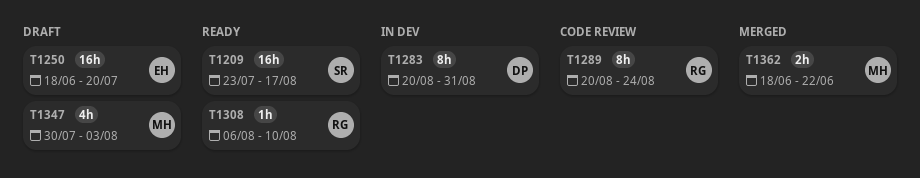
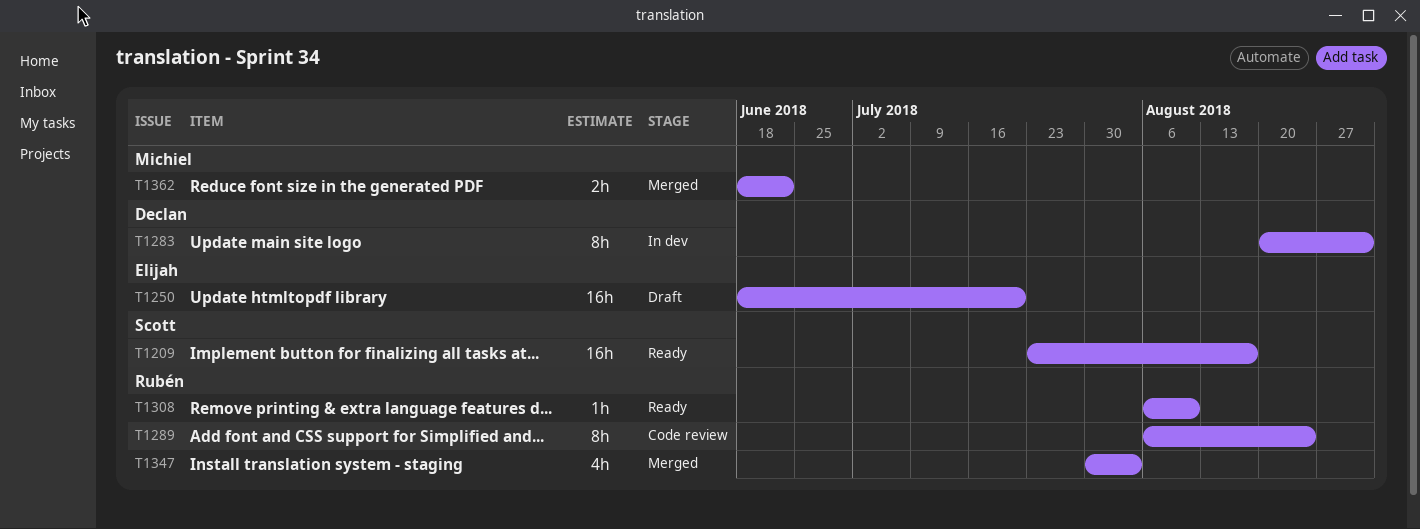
T1289, start: Aug 20 -> Aug 6
T1347, status: Draft -> Merged
T1347, owner: Michiel -> Rubén

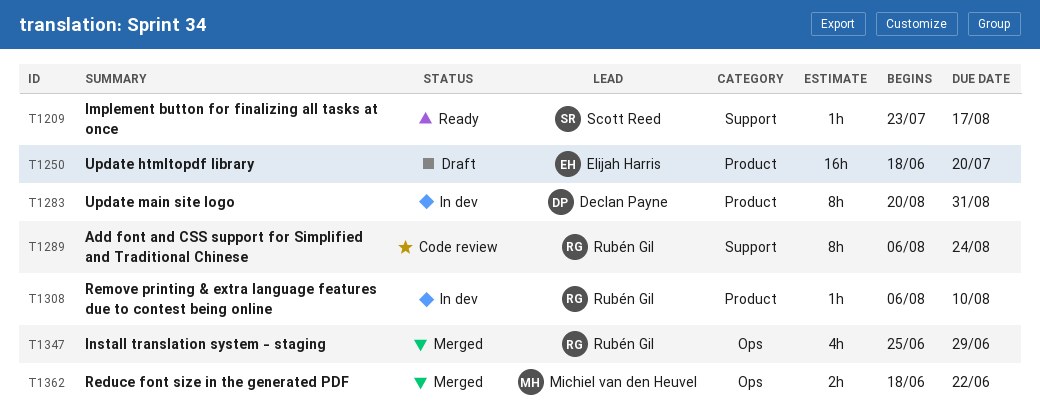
T1209, estimate: 16h -> 1h
T1308, status: Ready -> In dev
T1347, start: Jul 30 -> Jun 25
T1347, due: Aug 3 -> Jun 29

